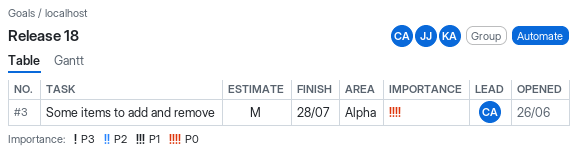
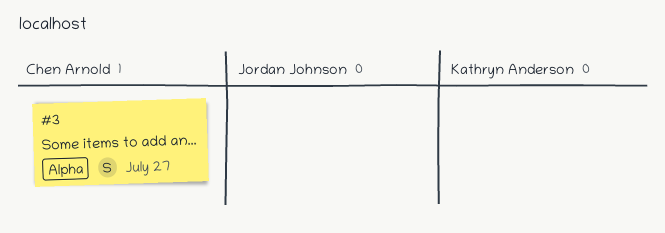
#3, estimate: M -> S
#3, due: Jul 28 -> Jul 27

